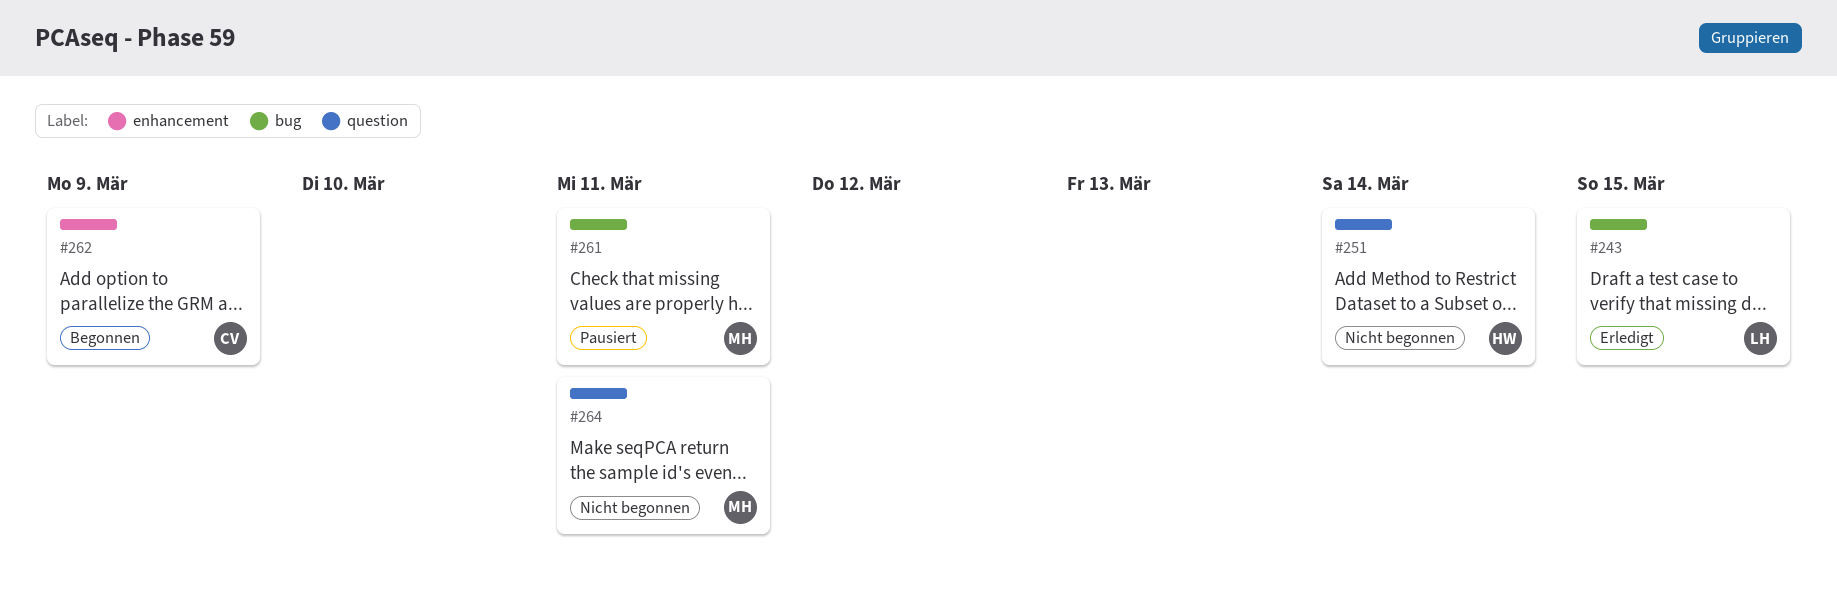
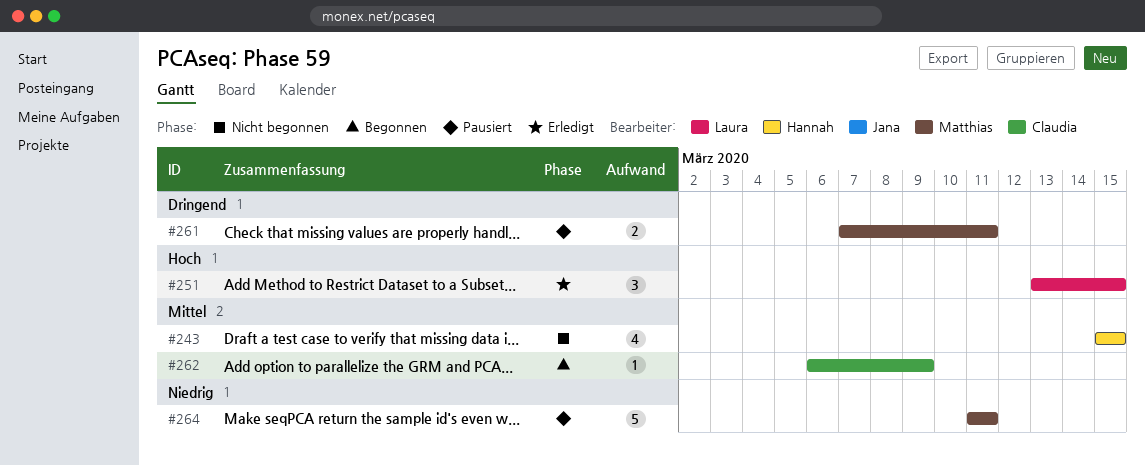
#243, status: Erledigt -> Nicht begonnen
#243, owner: Laura -> Hannah
#251, status: Nicht begonnen -> Erledigt
#251, owner: Hannah -> Laura
#251, due: Mar 14 -> Mar 15
#264, status: Nicht begonnen -> Pausiert

